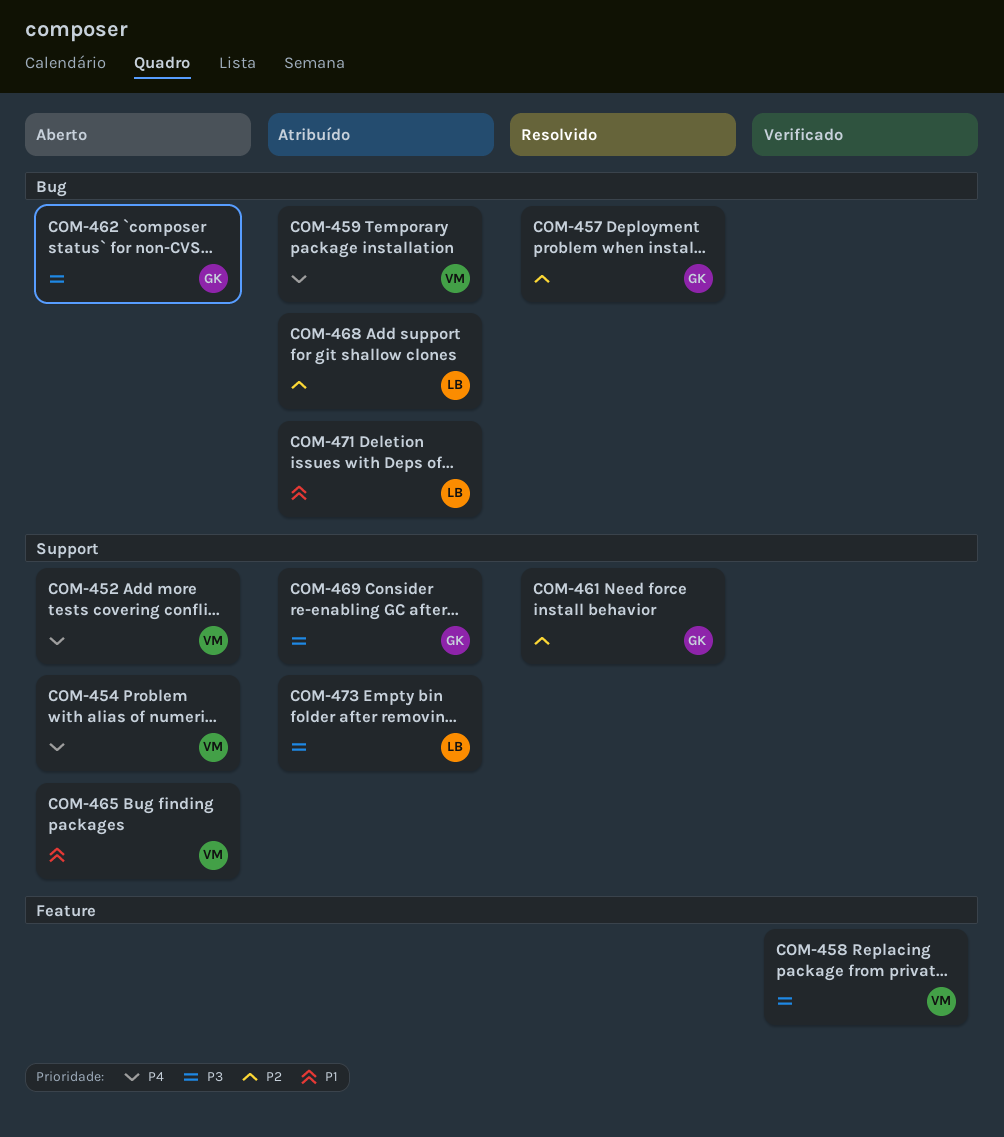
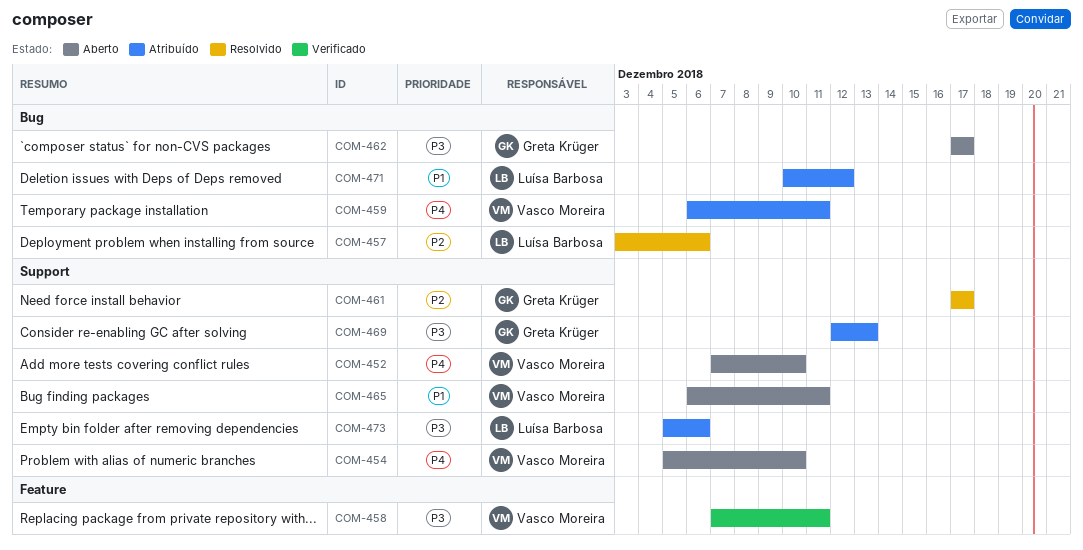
COM-457, owner: Greta Krüger -> Luísa Barbosa
COM-468: present -> none

